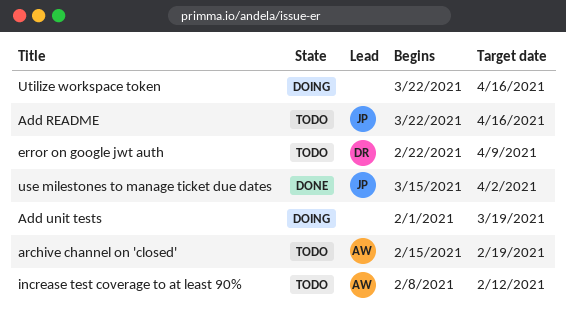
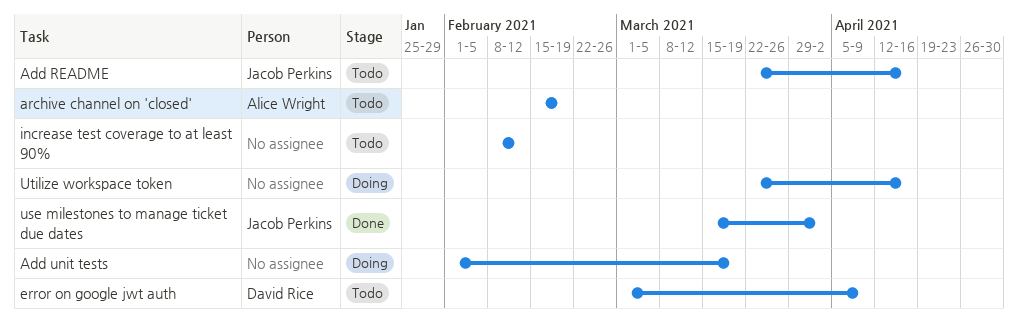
error on google jwt auth, start: Feb 22 -> Mar 1
increase test coverage to at least 90%, owner: Alice Wright -> none

